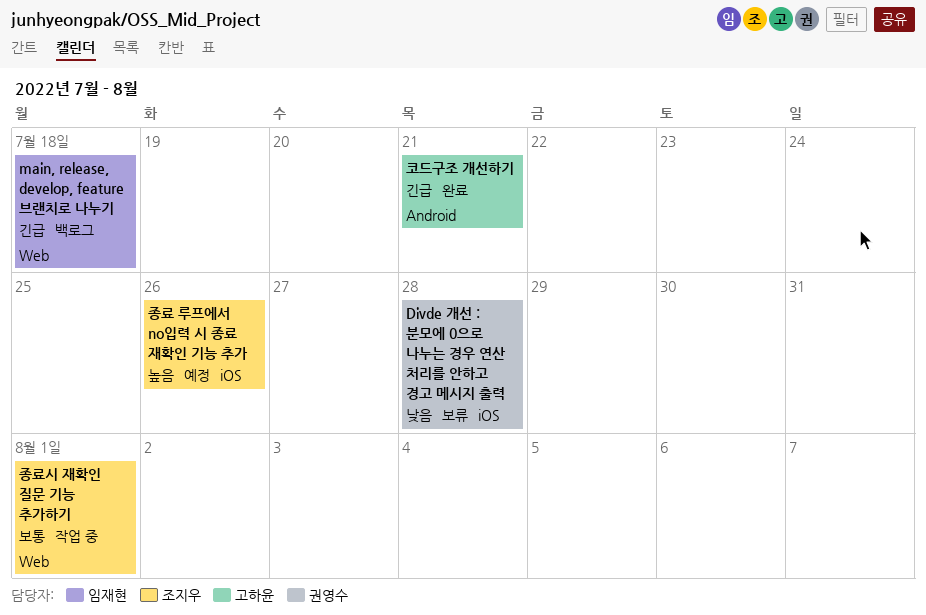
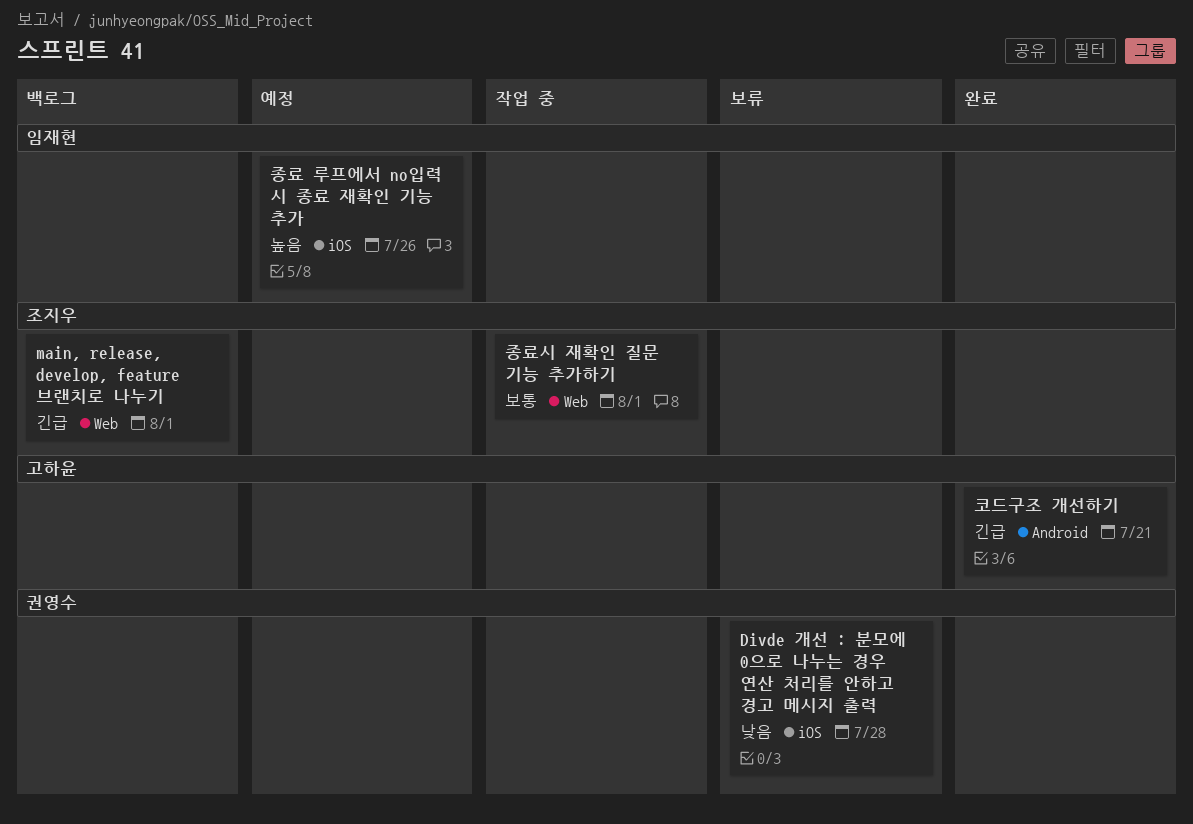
main, release, develop, feature 브랜치로 나누기, owner: 임재현 -> 조지우
main, release, develop, feature 브랜치로 나누기, due: Jul 18 -> Aug 1
종료 루프에서 no입력 시 종료 재확인 기능 추가, owner: 조지우 -> 임재현

